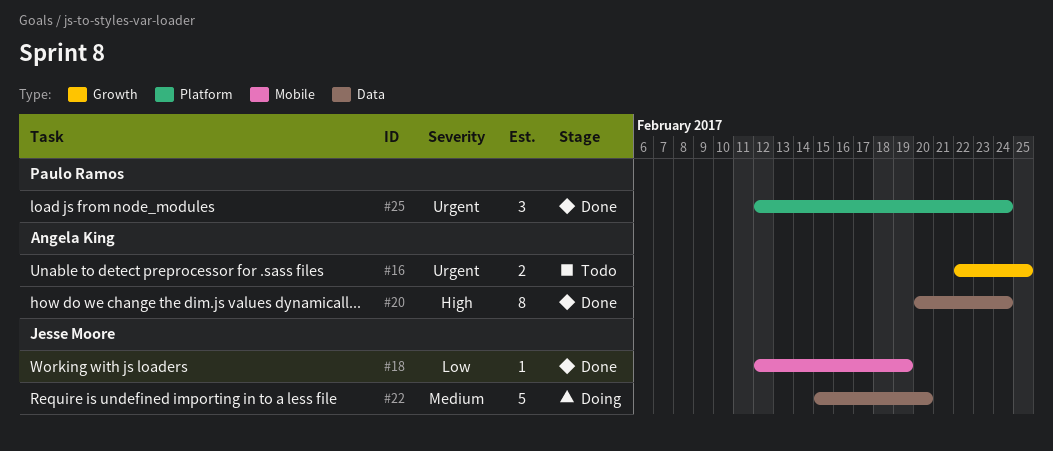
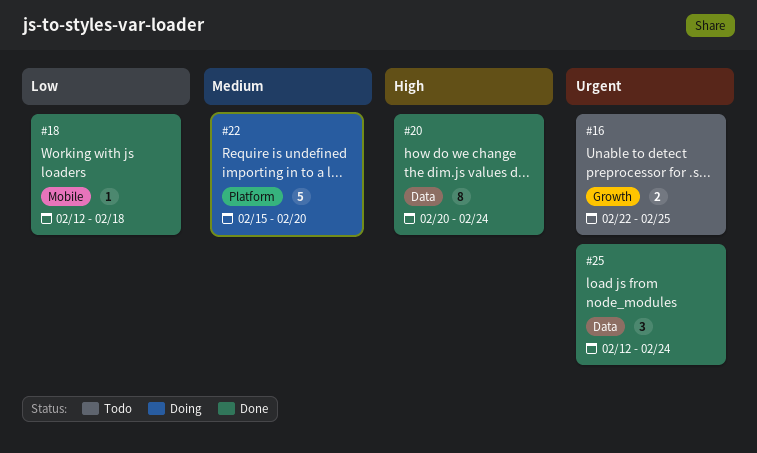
#18, due: Feb 19 -> Feb 18
#22, label: Data -> Platform
#25, label: Platform -> Data

